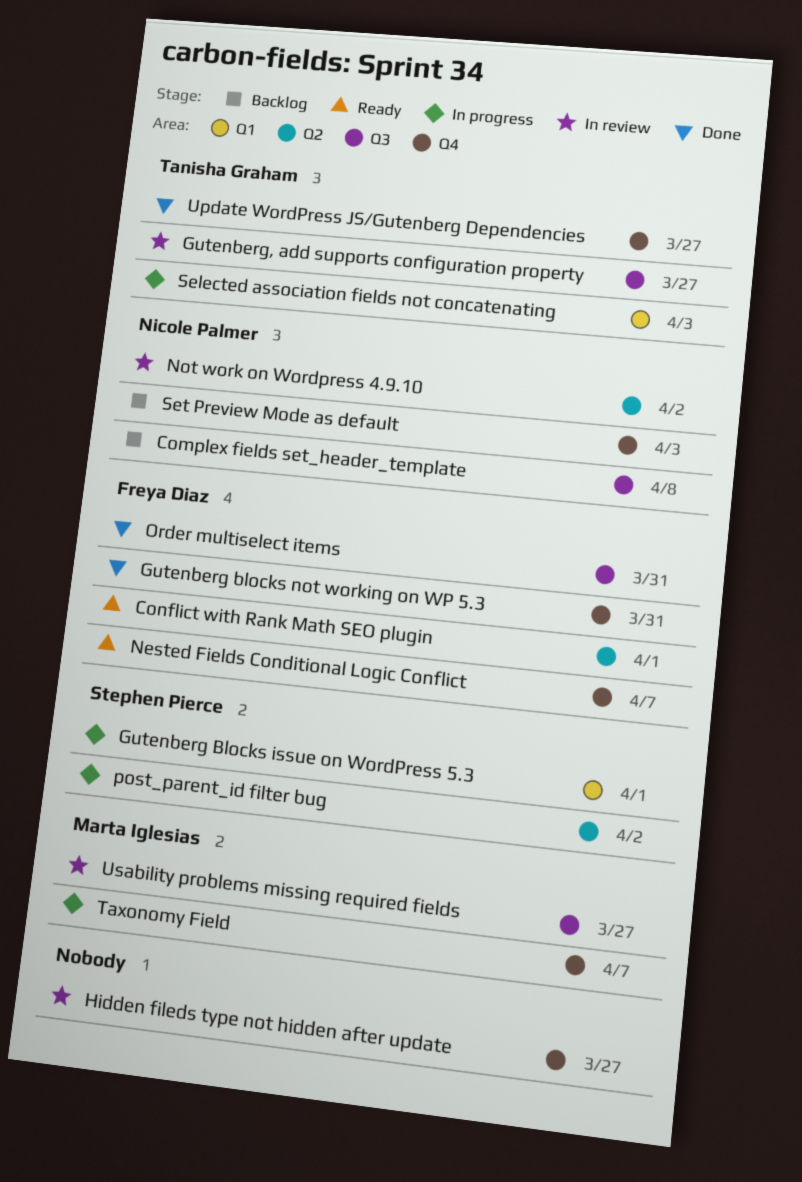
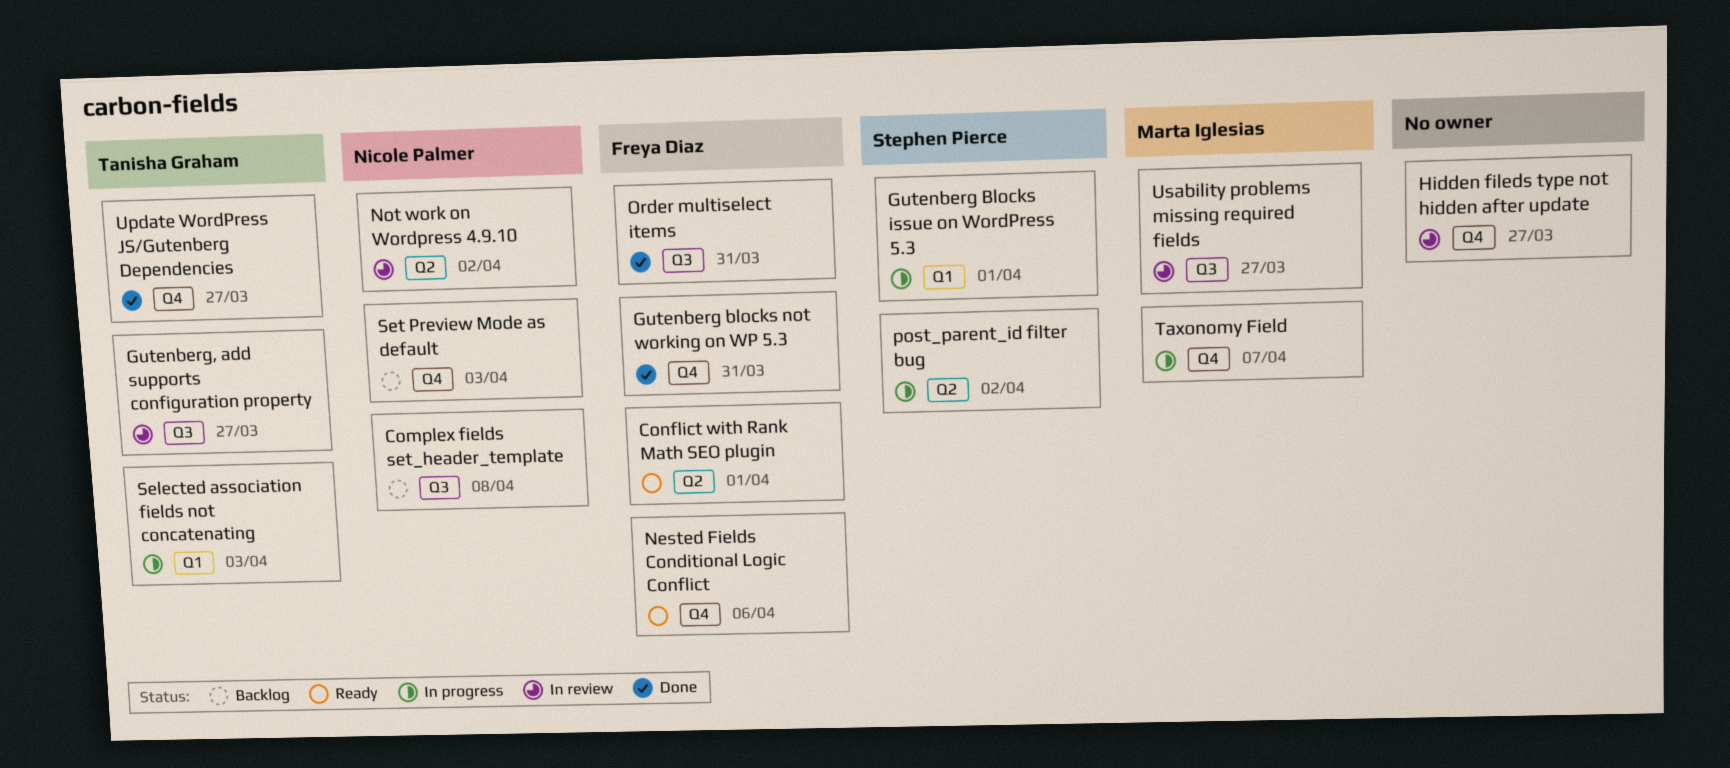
Nested Fields Conditional Logic Conflict, due: Apr 7 -> Apr 6

